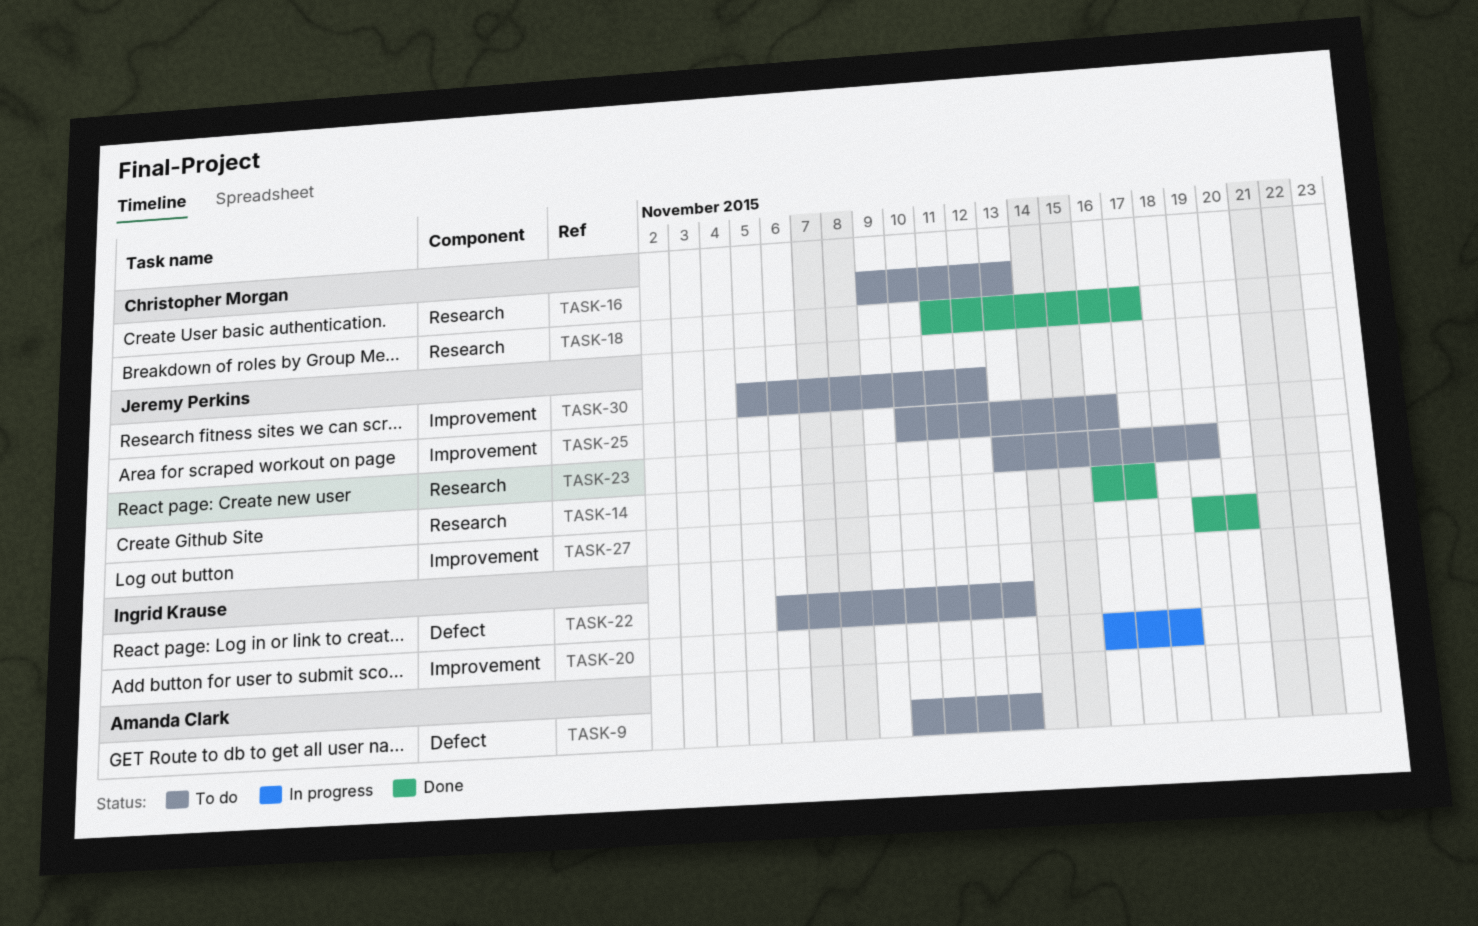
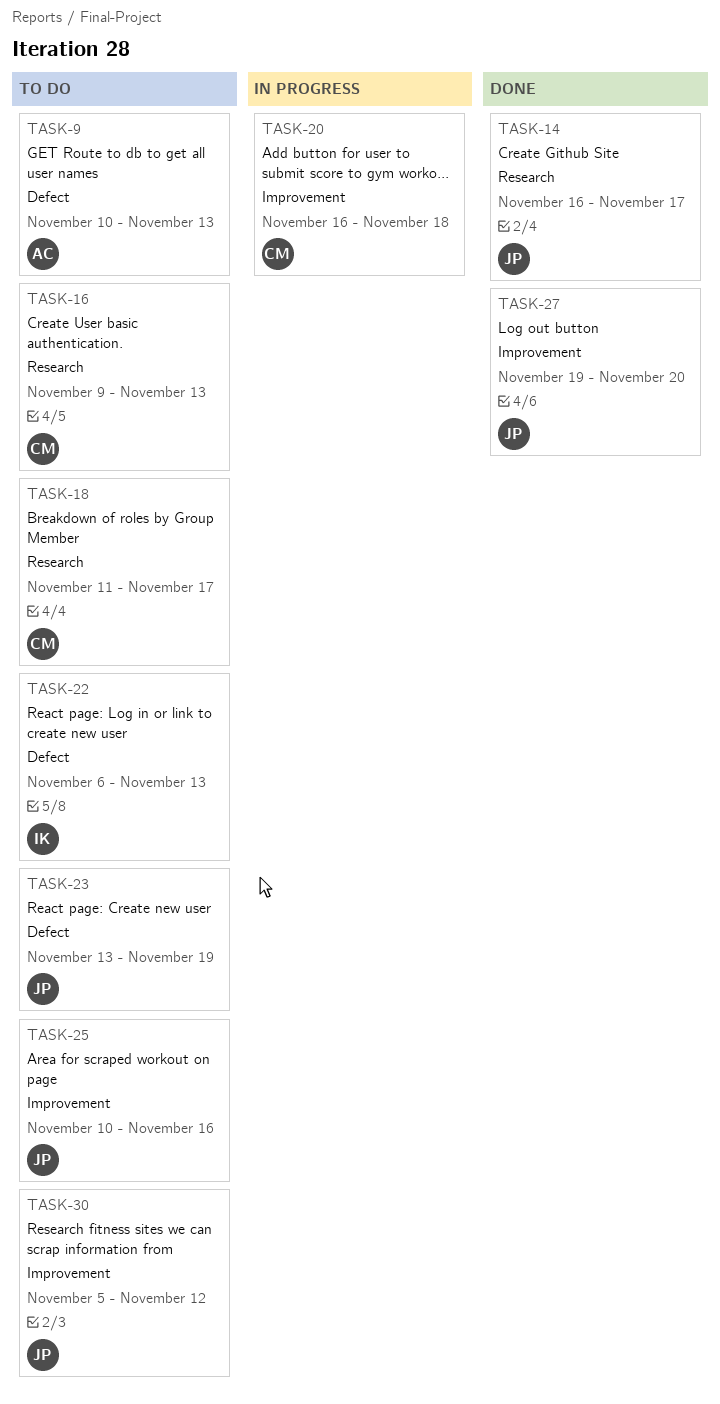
TASK-18, status: Done -> To do
TASK-20, owner: Ingrid Krause -> Christopher Morgan
TASK-23, label: Research -> Defect

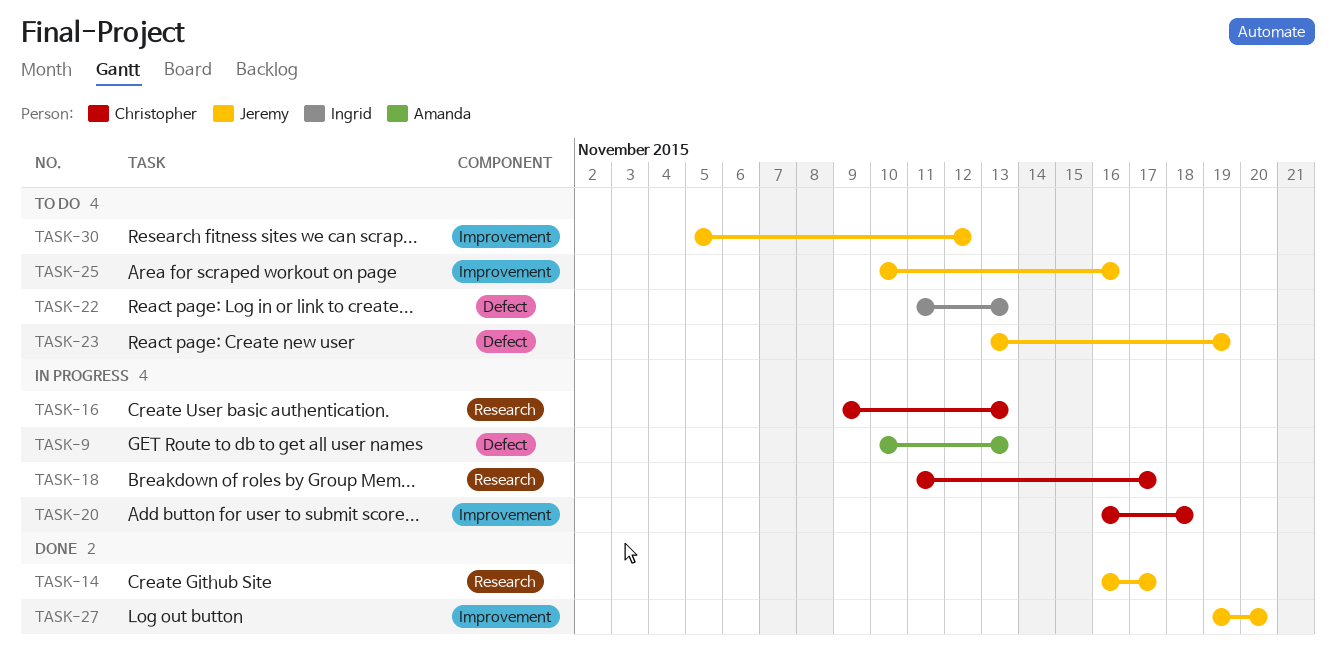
TASK-9, status: To do -> In progress
TASK-16, status: To do -> In progress
TASK-18, status: To do -> In progress
TASK-22, start: Nov 6 -> Nov 11

